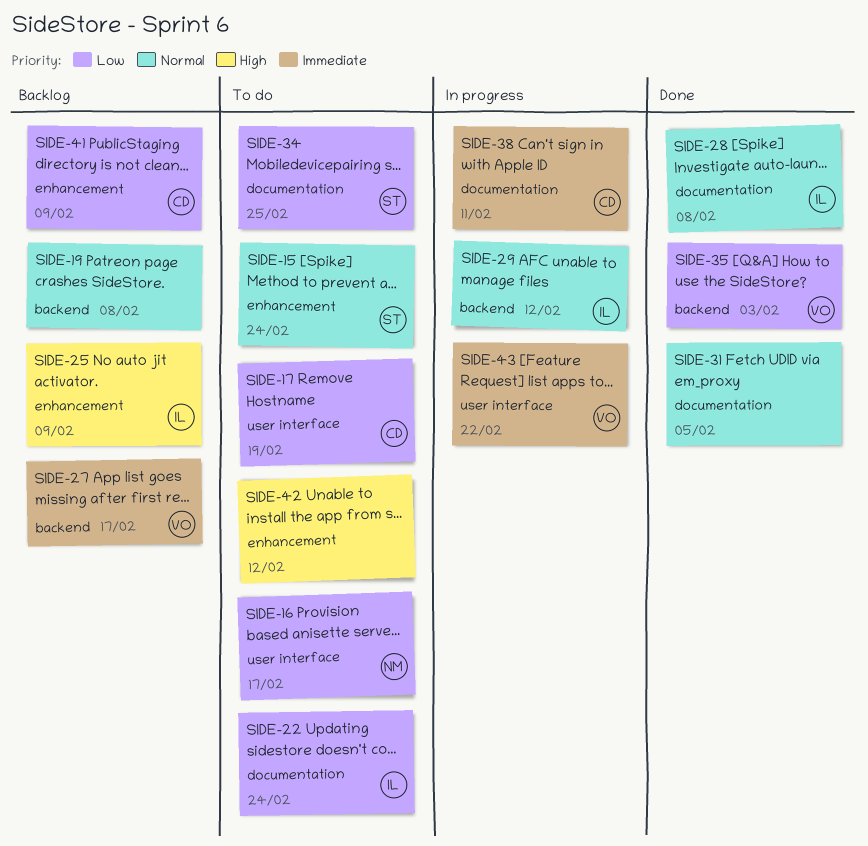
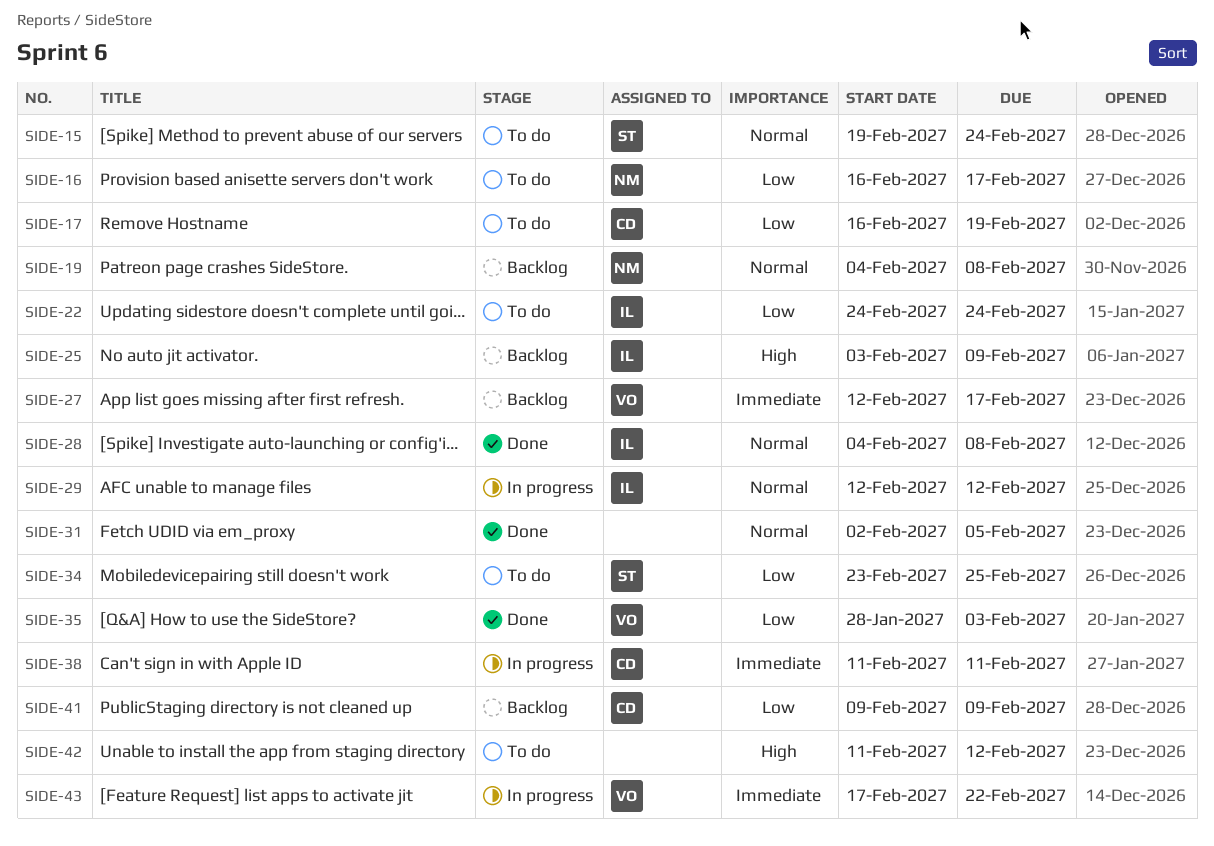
SIDE-19, owner: none -> NM

